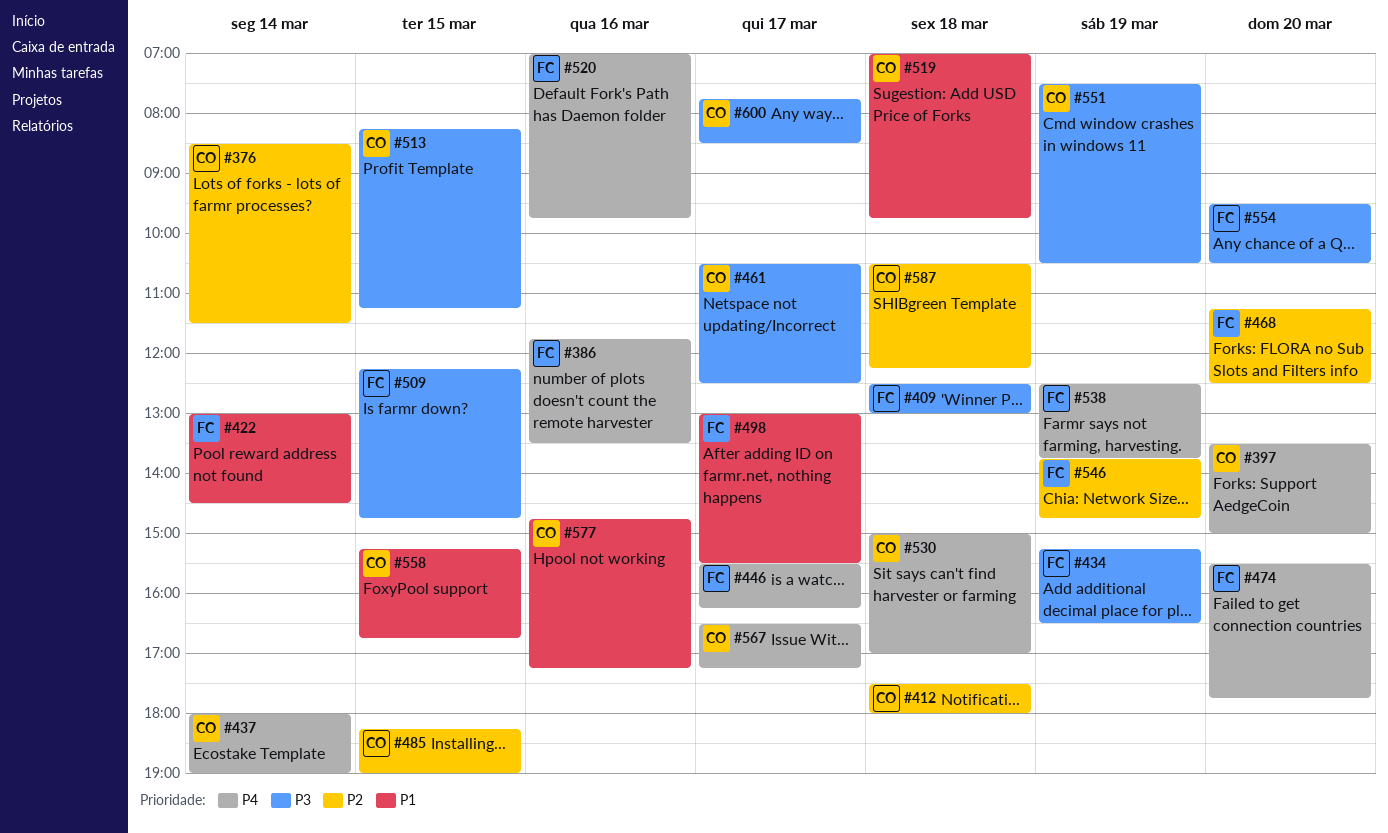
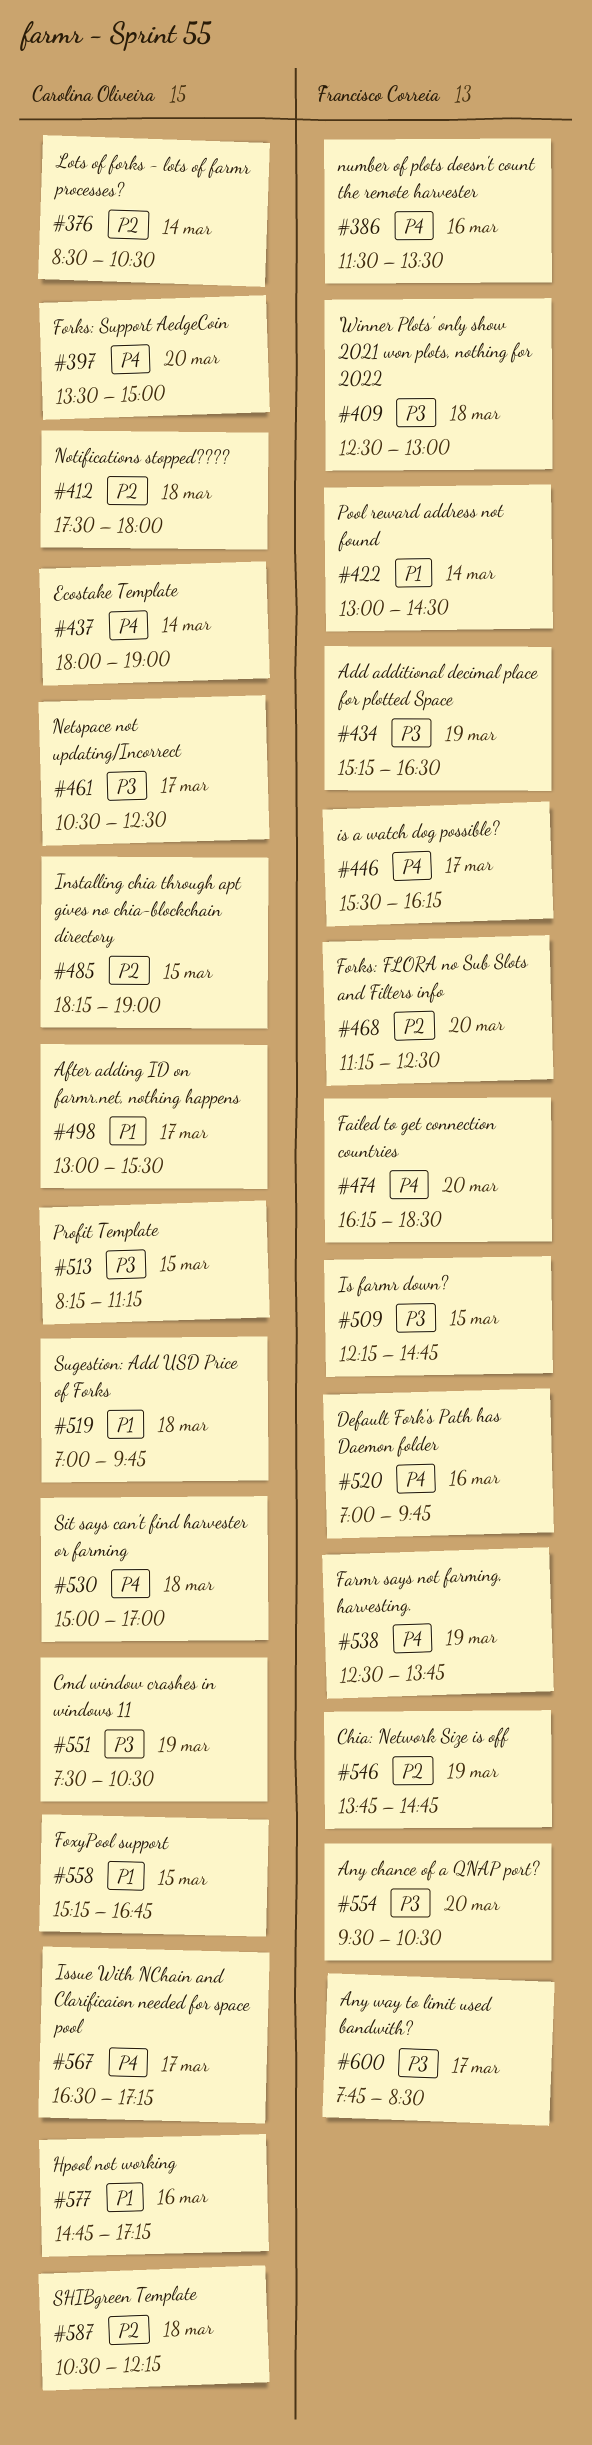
#376, ends: 11:30 -> 10:30
#386, begins: 11:45 -> 11:30
#474, begins: 15:30 -> 16:15
#474, ends: 17:45 -> 18:30
#498, owner: Francisco Correia -> Carolina Oliveira
#600, owner: Carolina Oliveira -> Francisco Correia

